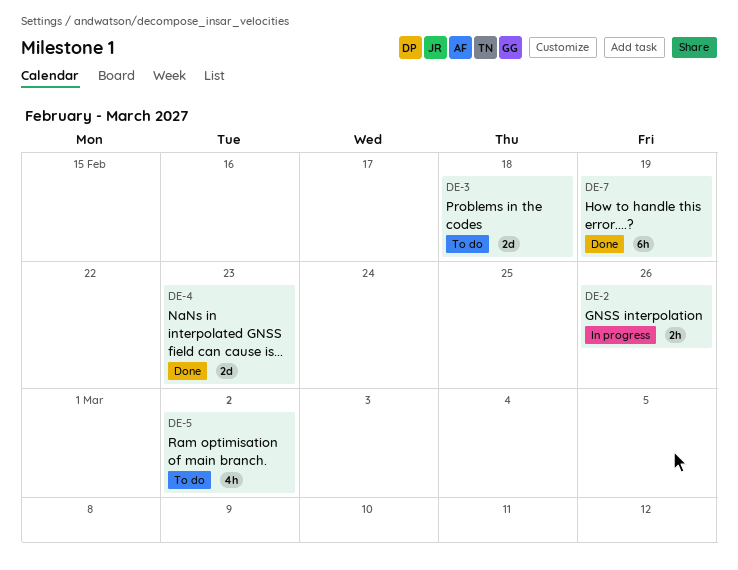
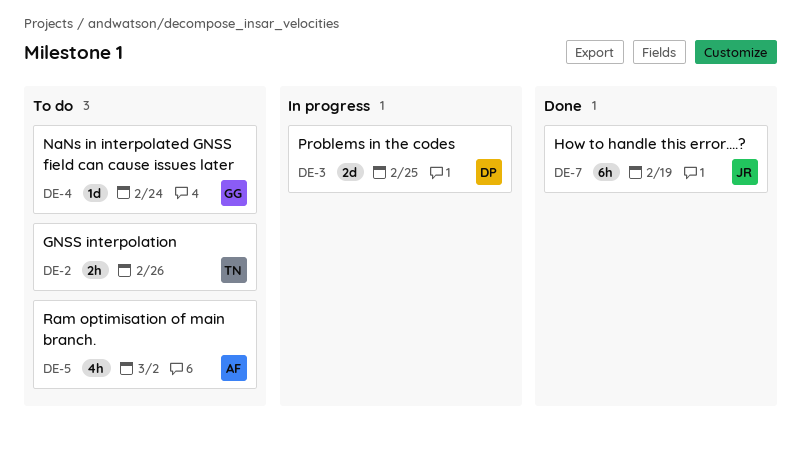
DE-2, status: In progress -> To do
DE-3, status: To do -> In progress
DE-3, due: Feb 18 -> Feb 25
DE-4, status: Done -> To do
DE-4, estimate: 2d -> 1d
DE-4, due: Feb 23 -> Feb 24

